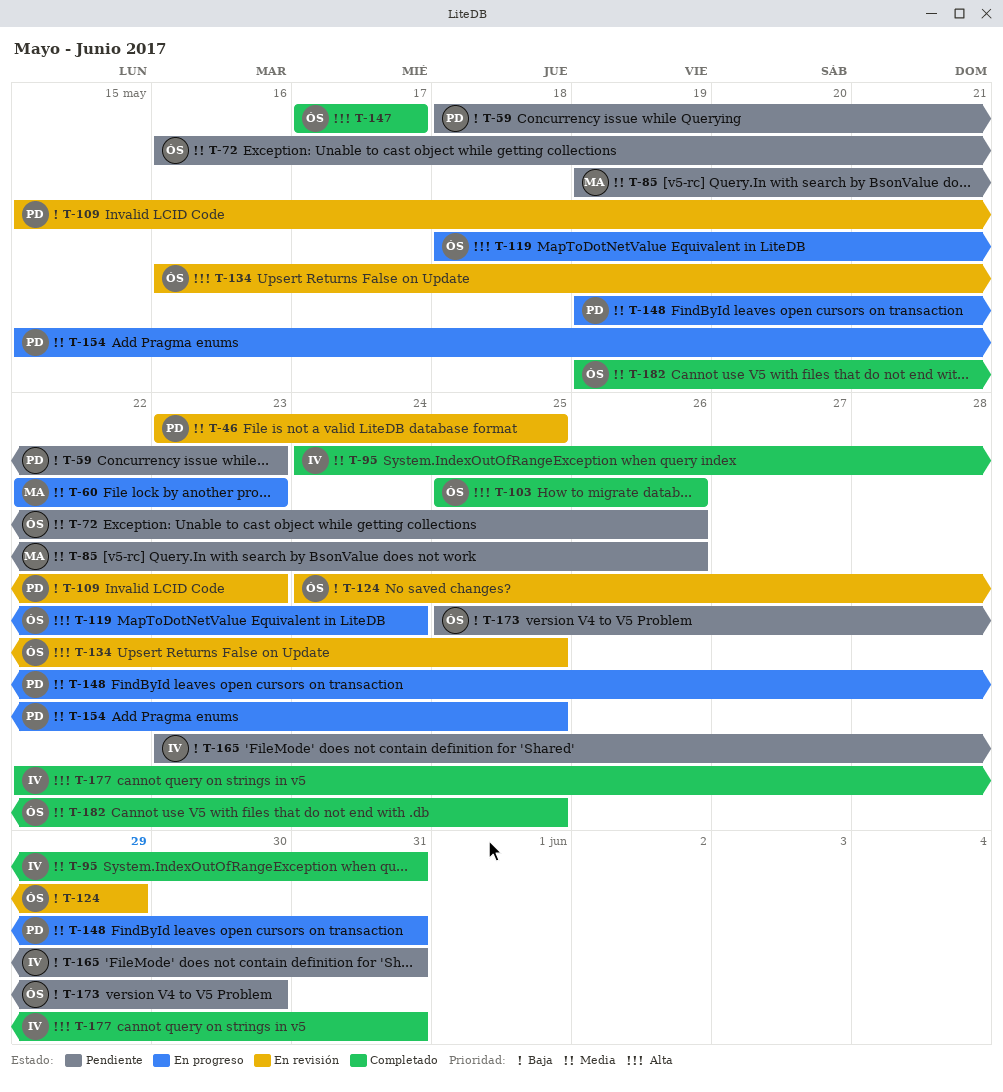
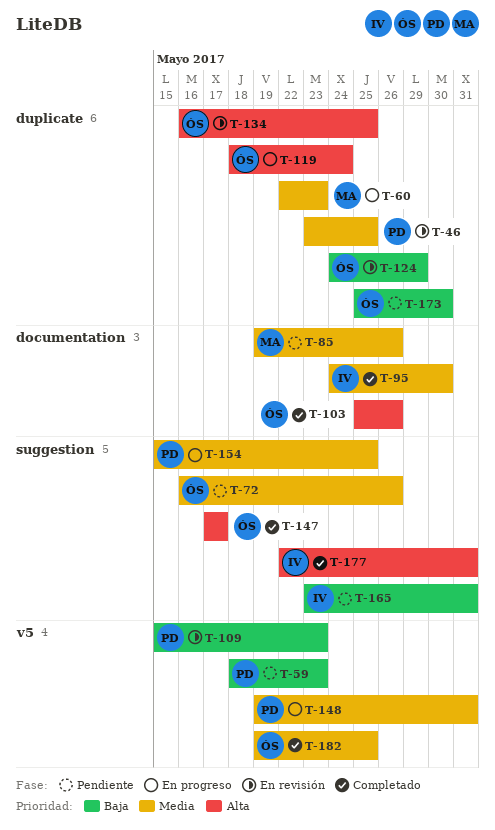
T-95, due: May 31 -> May 30

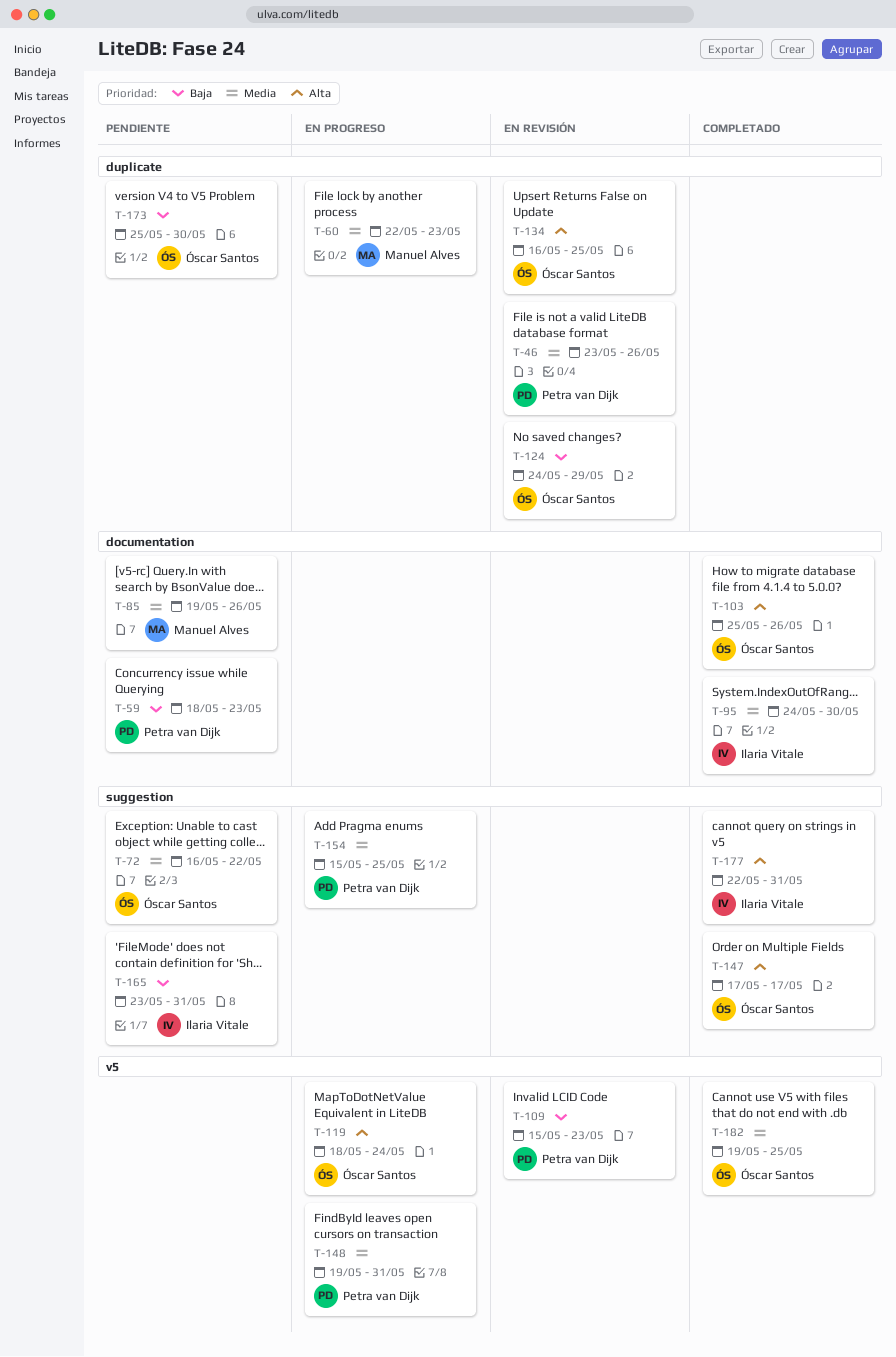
T-46, due: May 25 -> May 26
T-59, label: v5 -> documentation
T-72, due: May 26 -> May 22
T-119, label: duplicate -> v5

